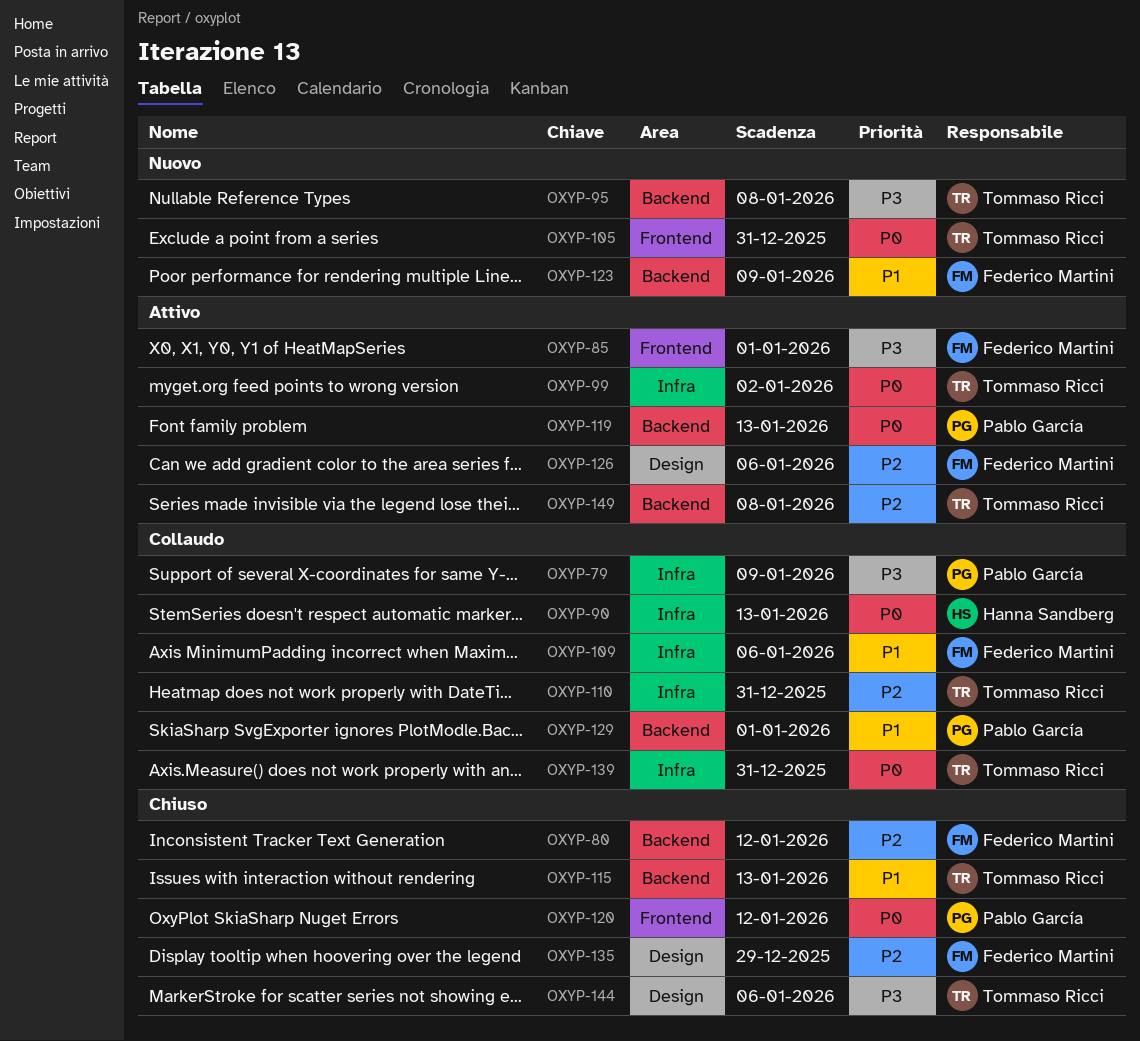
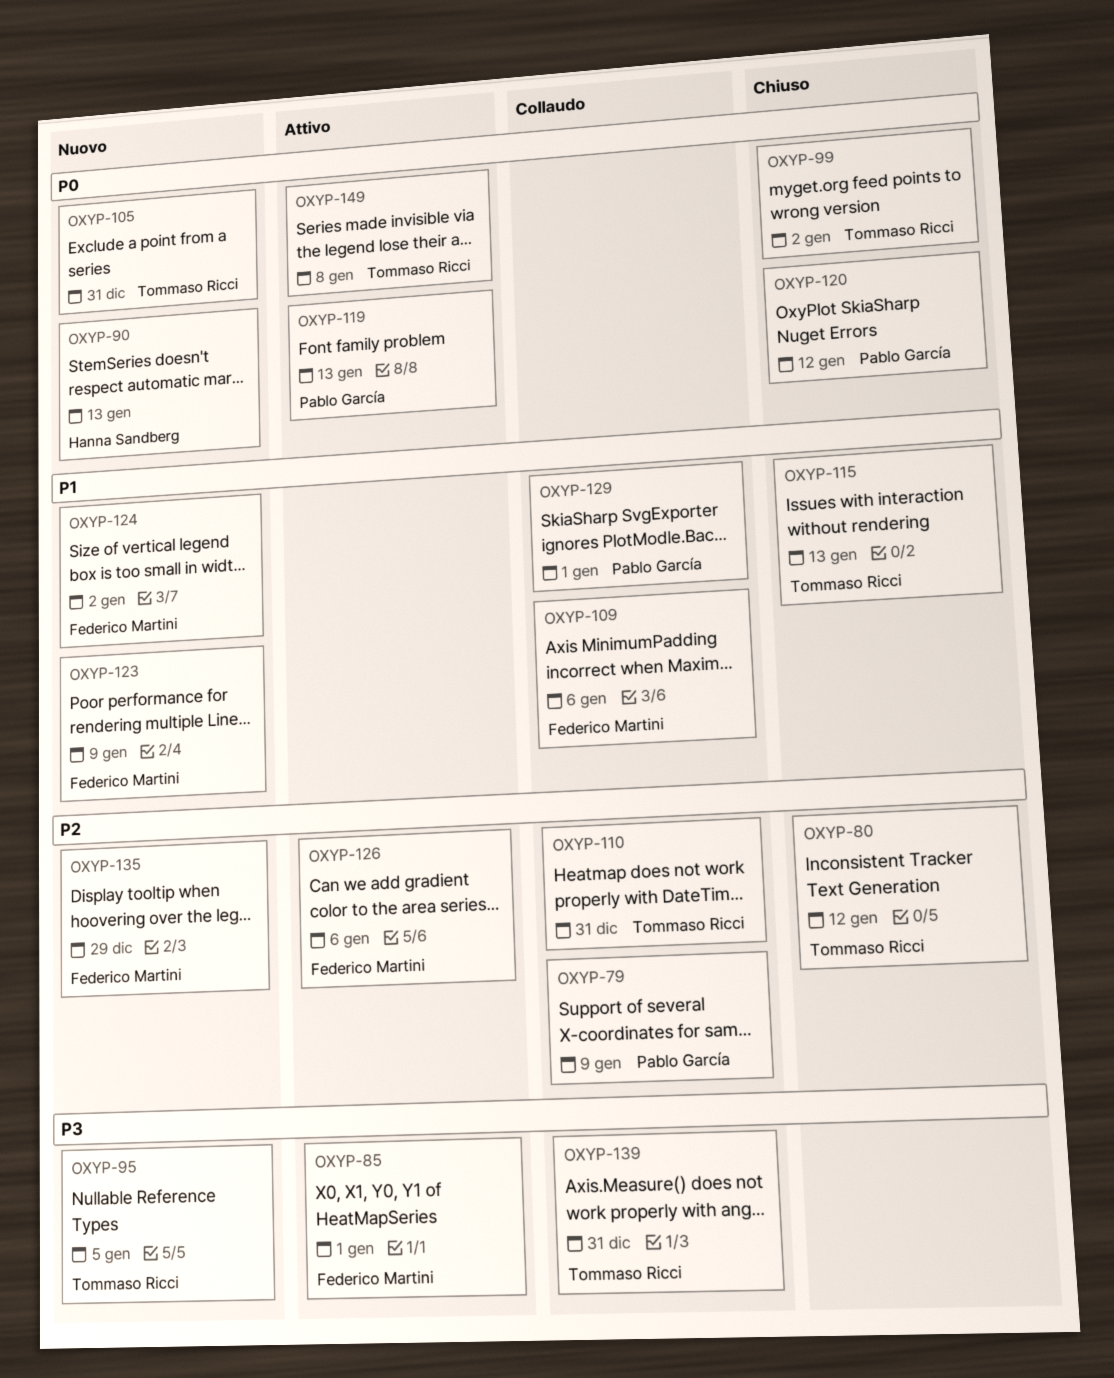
OXYP-79, priority: P3 -> P2
OXYP-80, owner: Federico Martini -> Tommaso Ricci
OXYP-90, status: Collaudo -> Nuovo
OXYP-95, due: Jan 8 -> Jan 5
OXYP-99, status: Attivo -> Chiuso
OXYP-124: none -> present
OXYP-135, status: Chiuso -> Nuovo
OXYP-139, priority: P0 -> P3
OXYP-144: present -> none
OXYP-149, priority: P2 -> P0

